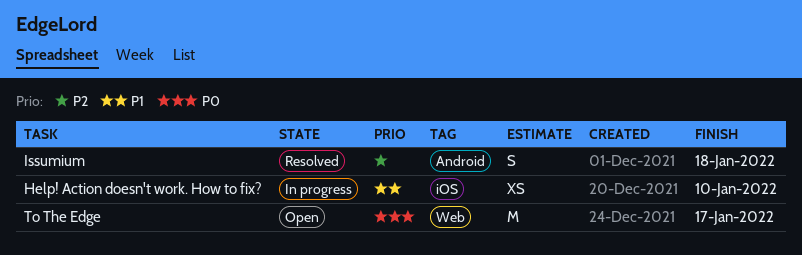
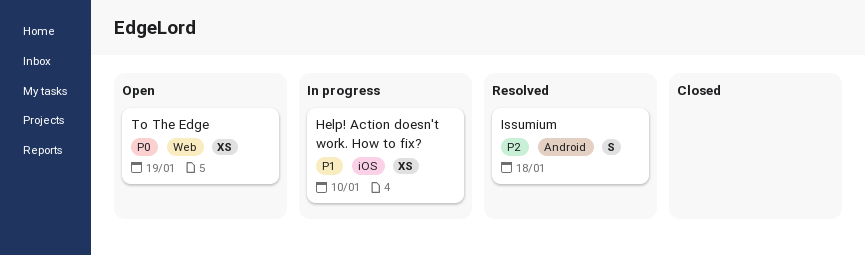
To The Edge, estimate: M -> XS
To The Edge, due: Jan 17 -> Jan 19

